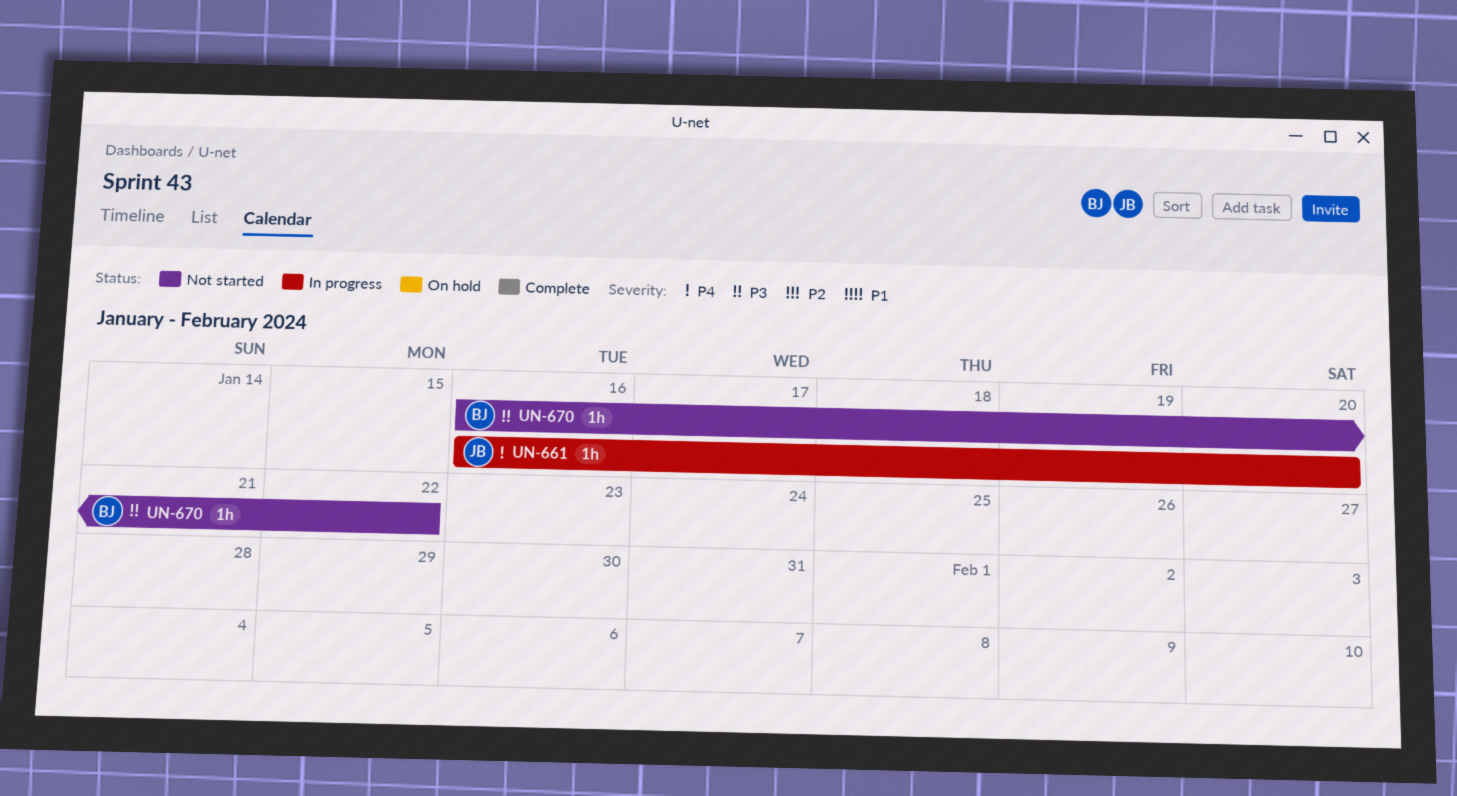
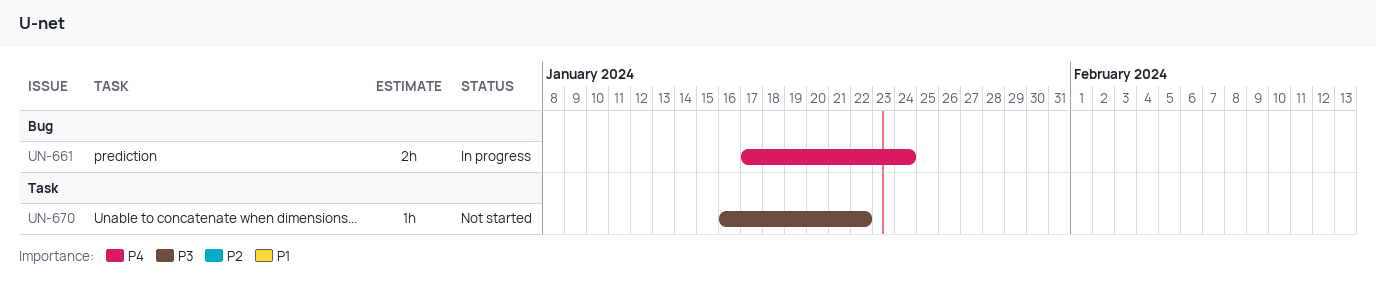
UN-661, estimate: 1h -> 2h
UN-661, start: Jan 16 -> Jan 17
UN-661, due: Jan 20 -> Jan 24

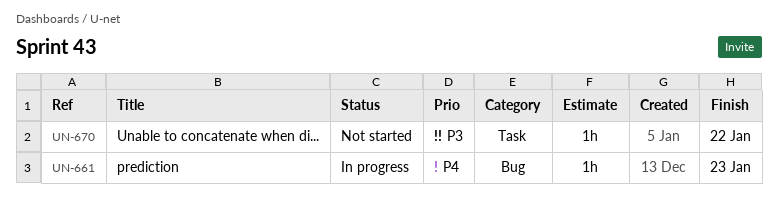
UN-661, estimate: 2h -> 1h
UN-661, due: Jan 24 -> Jan 23

